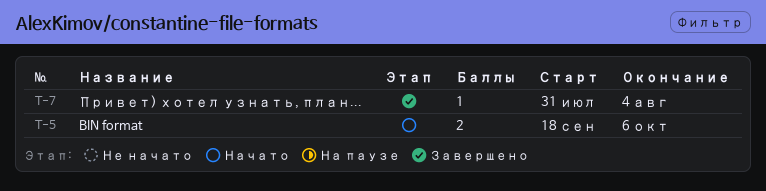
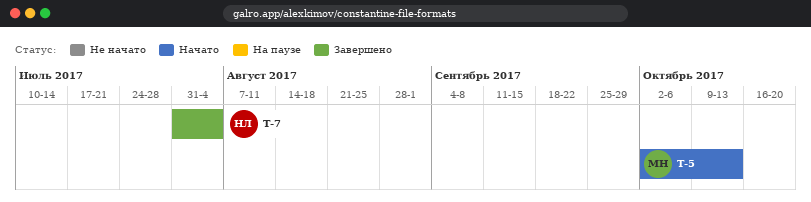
T-5, start: Sep 18 -> Oct 2
T-5, due: Oct 6 -> Oct 13

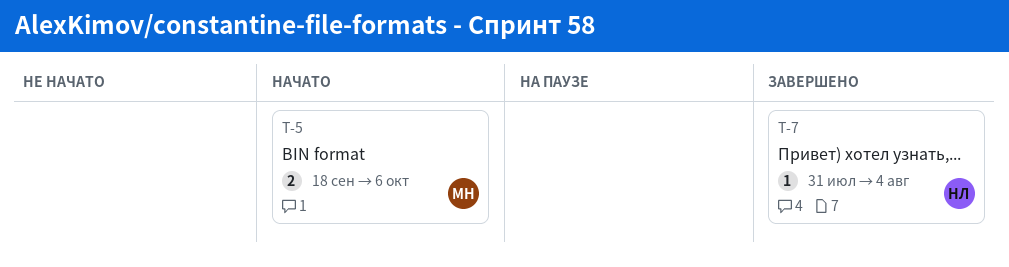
T-5, start: Oct 2 -> Sep 18
T-5, due: Oct 13 -> Oct 6

